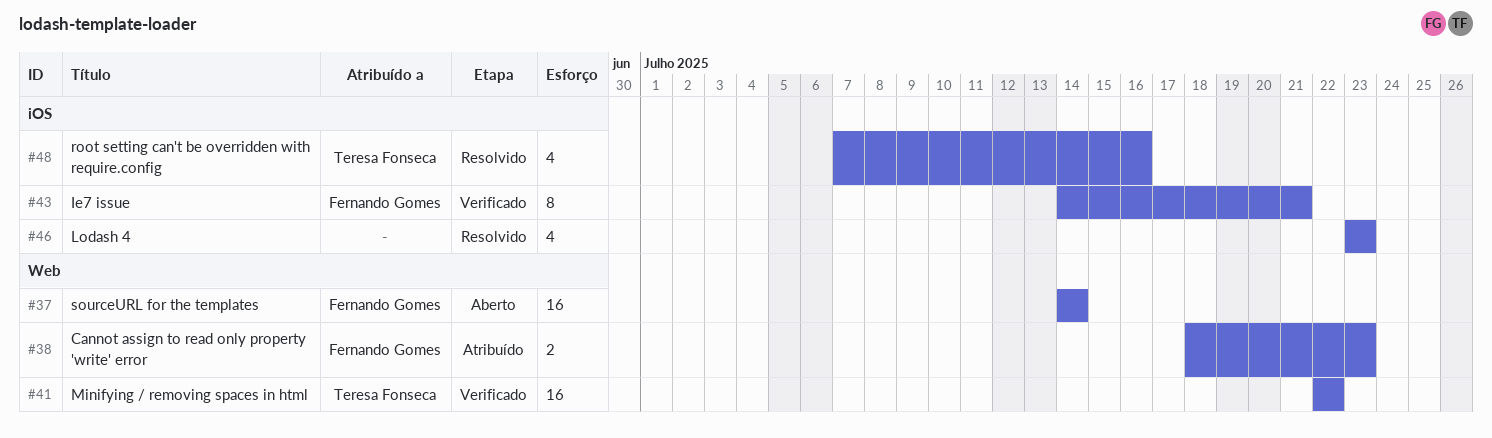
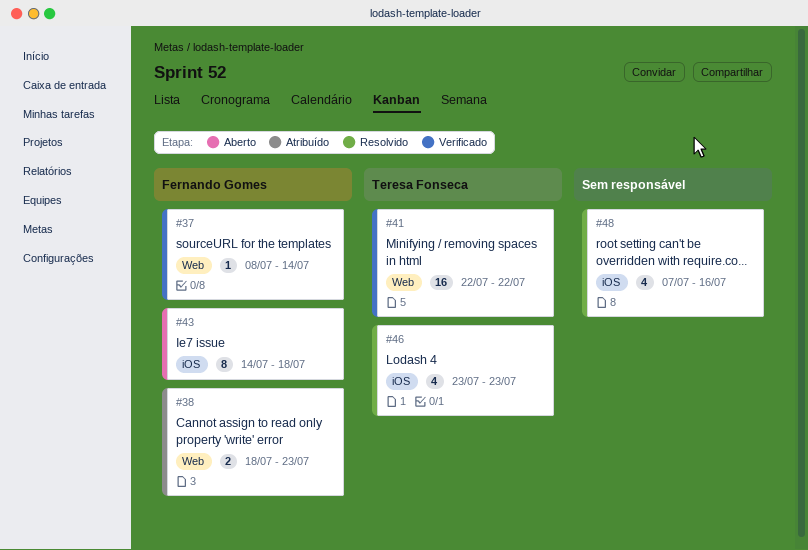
#37, status: Aberto -> Verificado
#37, estimate: 16 -> 1
#37, start: Jul 14 -> Jul 8
#43, status: Verificado -> Aberto
#43, due: Jul 21 -> Jul 18
#46, owner: none -> Teresa Fonseca
#48, owner: Teresa Fonseca -> none

